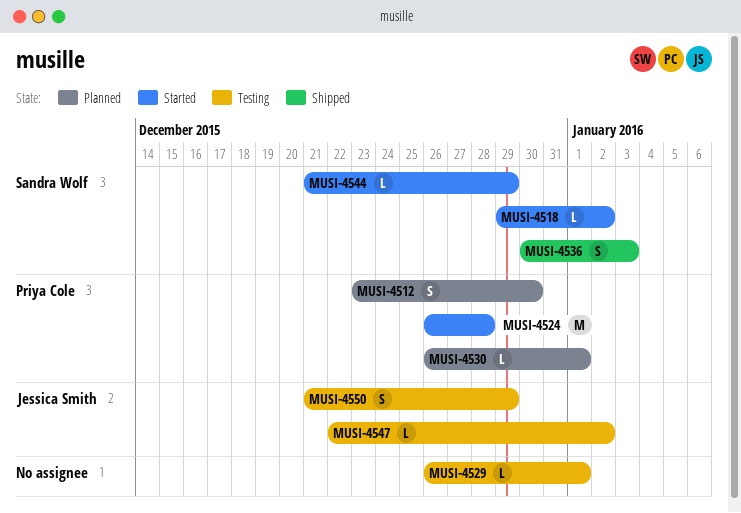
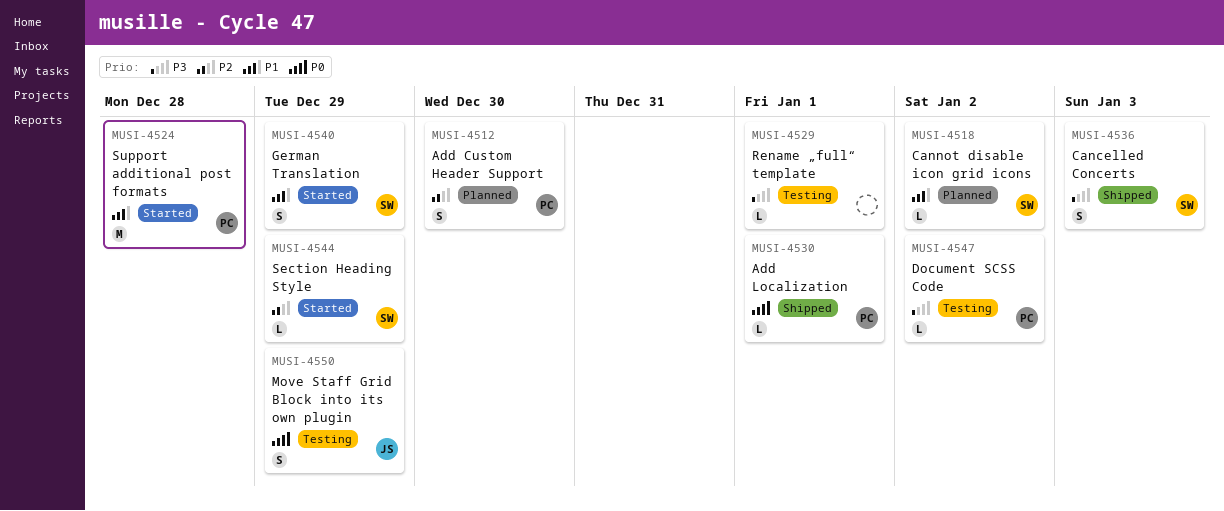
MUSI-4518, status: Started -> Planned
MUSI-4530, status: Planned -> Shipped
MUSI-4540: none -> present
MUSI-4547, owner: Jessica Smith -> Priya Cole

